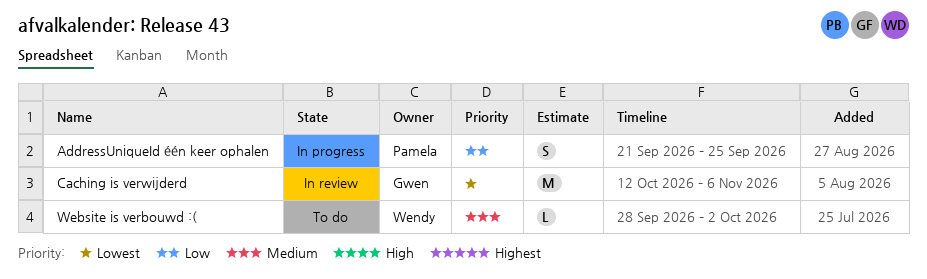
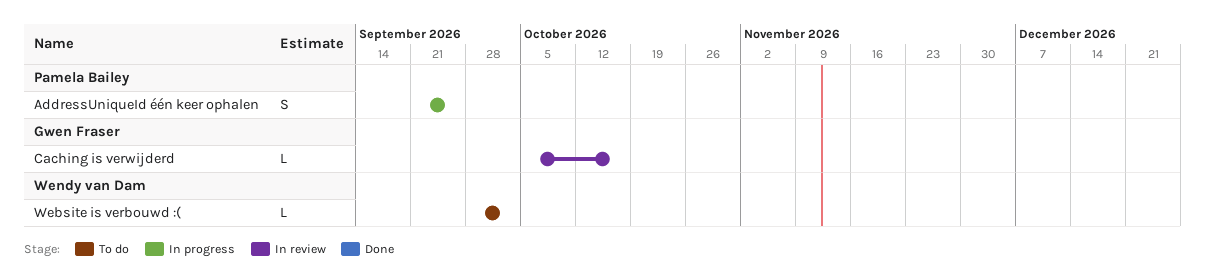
Caching is verwijderd, estimate: M -> L
Caching is verwijderd, start: Oct 12 -> Oct 5
Caching is verwijderd, due: Nov 6 -> Oct 16

